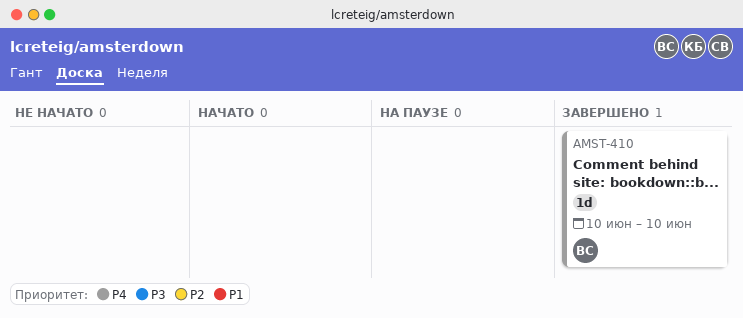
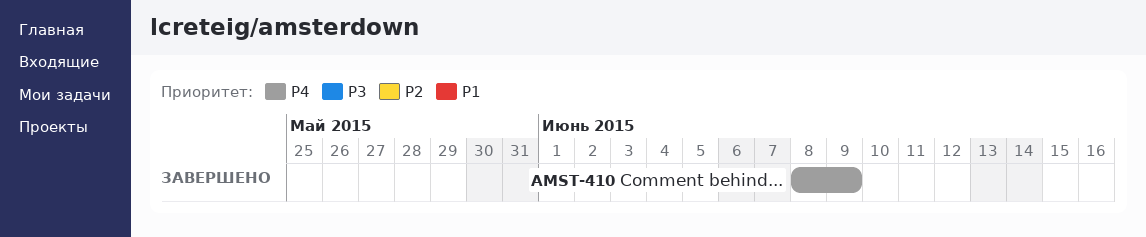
AMST-410, start: Jun 10 -> Jun 8
AMST-410, due: Jun 10 -> Jun 9

